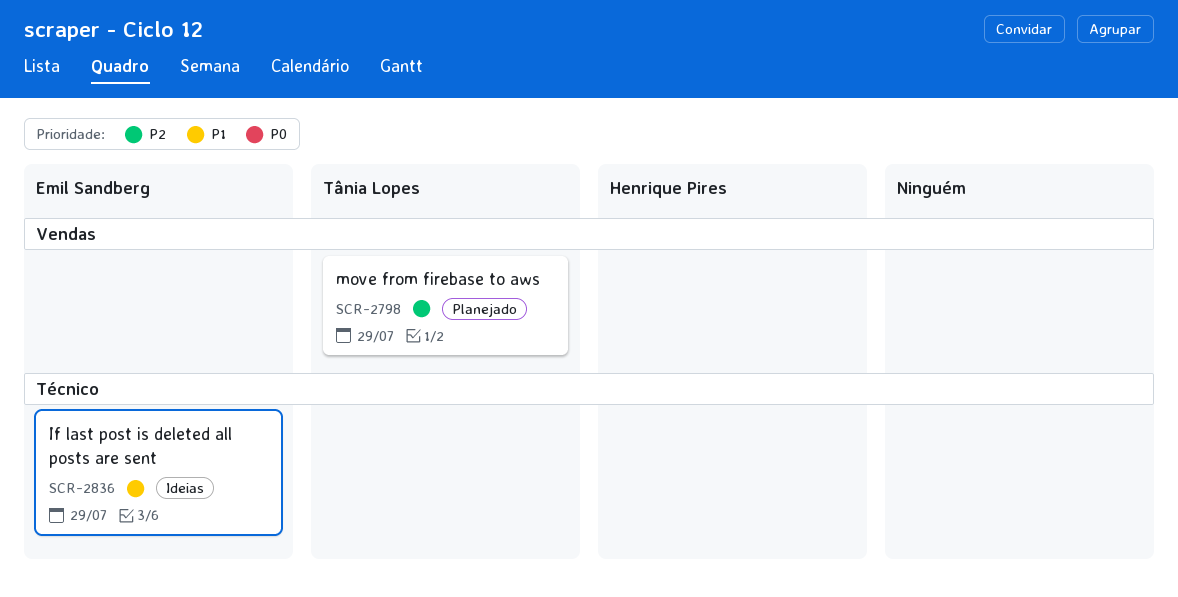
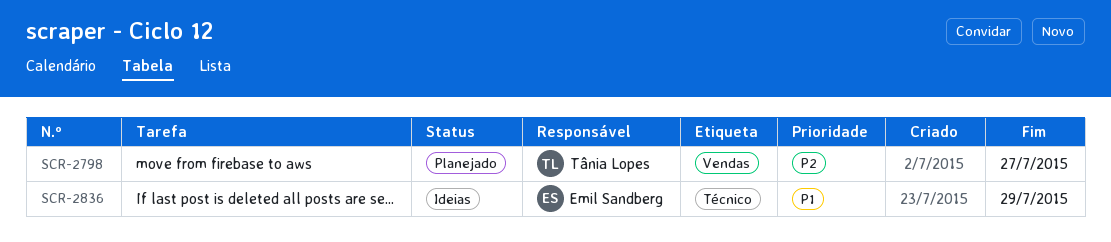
SCR-2798, due: Jul 29 -> Jul 27

